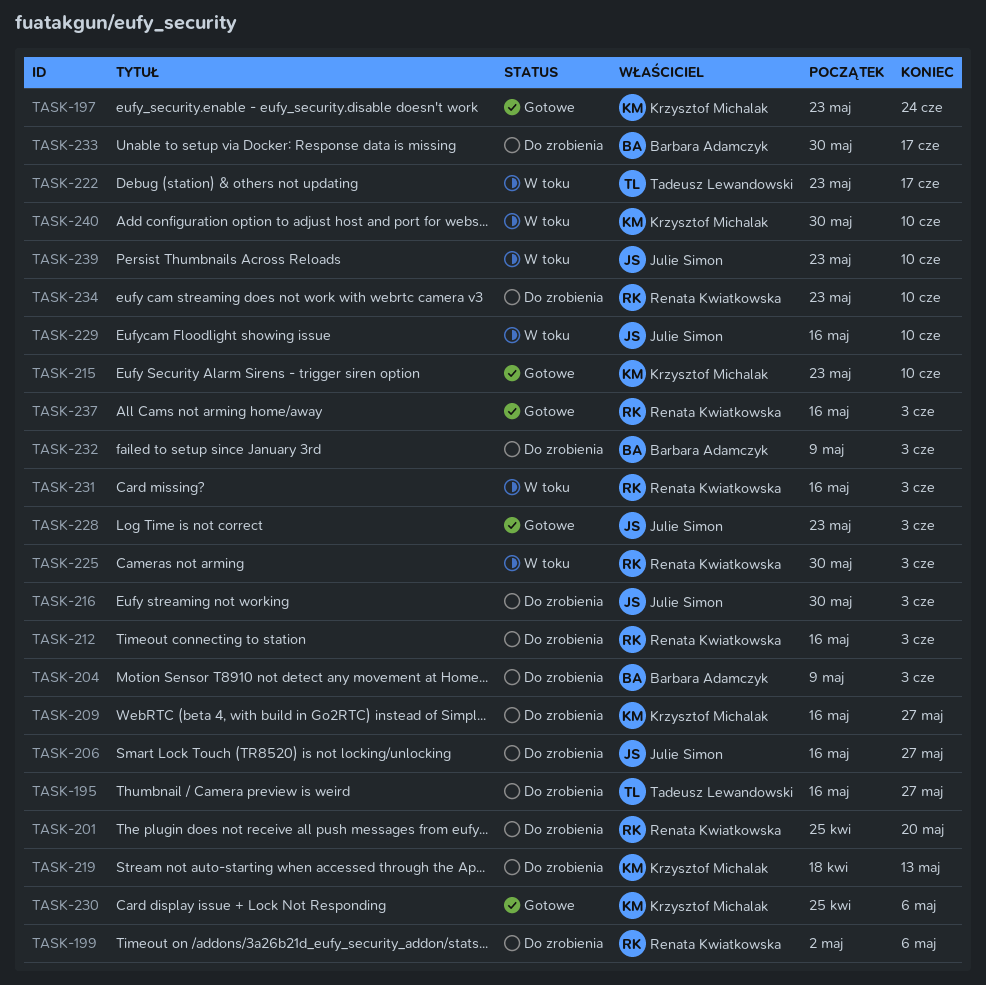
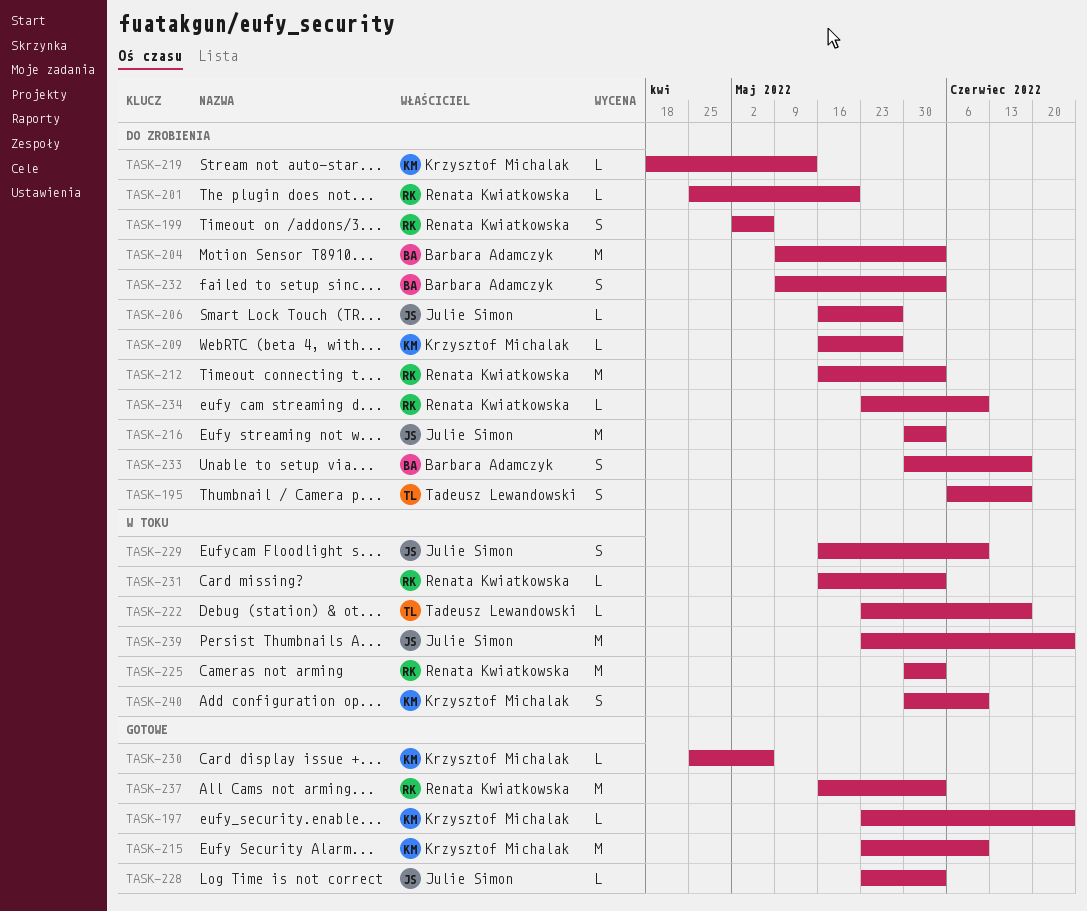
TASK-195, start: May 16 -> Jun 6
TASK-195, due: May 27 -> Jun 17
TASK-239, due: Jun 10 -> Jun 24

